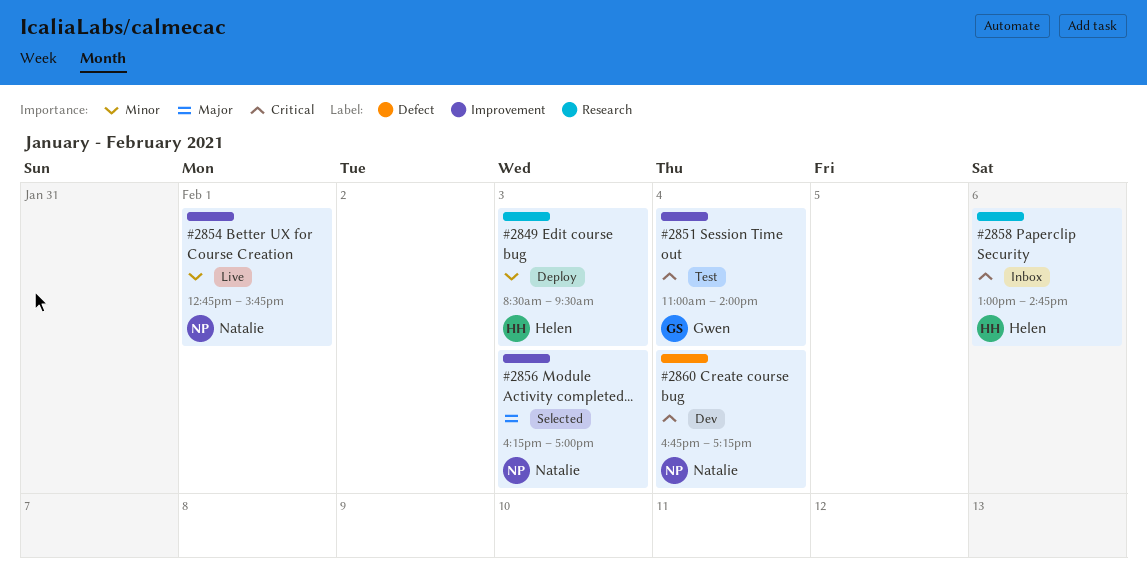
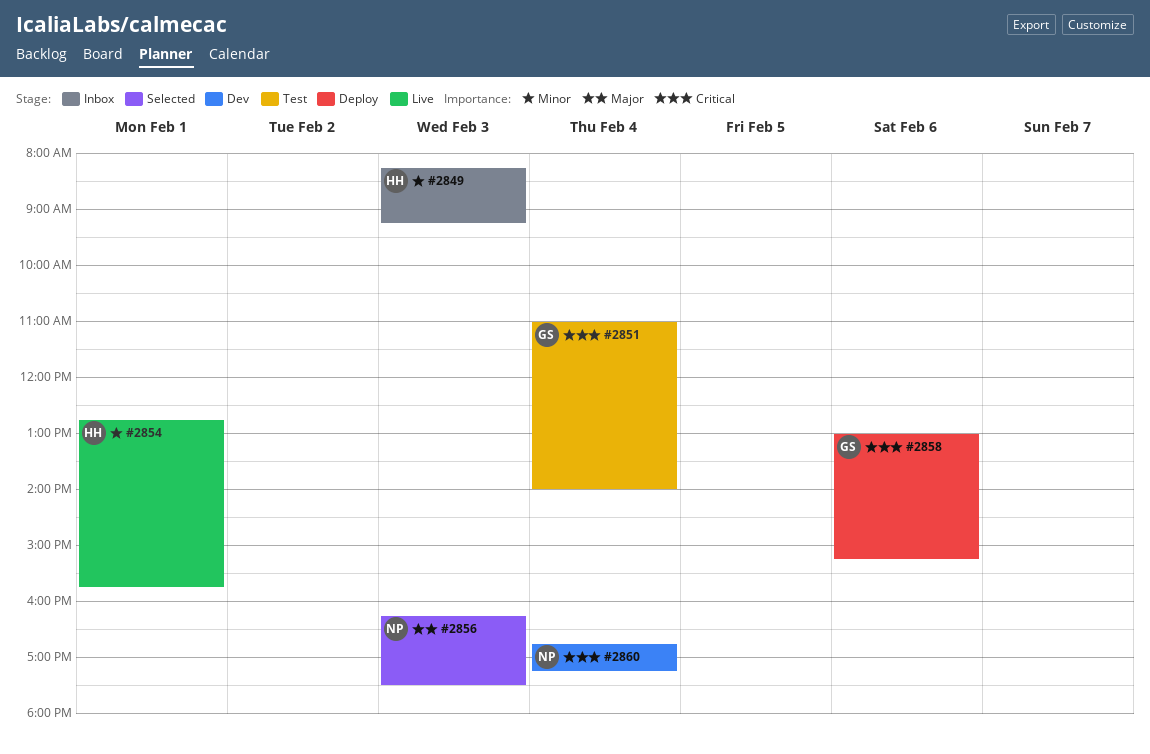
#2849, status: Deploy -> Inbox
#2849, begins: 08:30 -> 08:15
#2849, ends: 09:30 -> 09:15
#2854, owner: Natalie -> Helen
#2856, ends: 17:00 -> 17:30
#2858, status: Inbox -> Deploy
#2858, owner: Helen -> Gwen
#2858, ends: 14:45 -> 15:15

